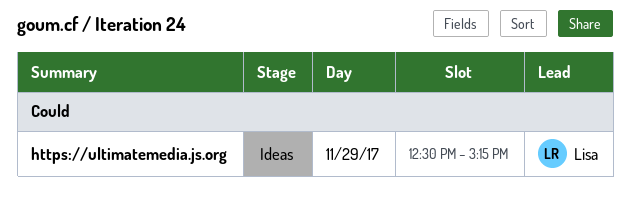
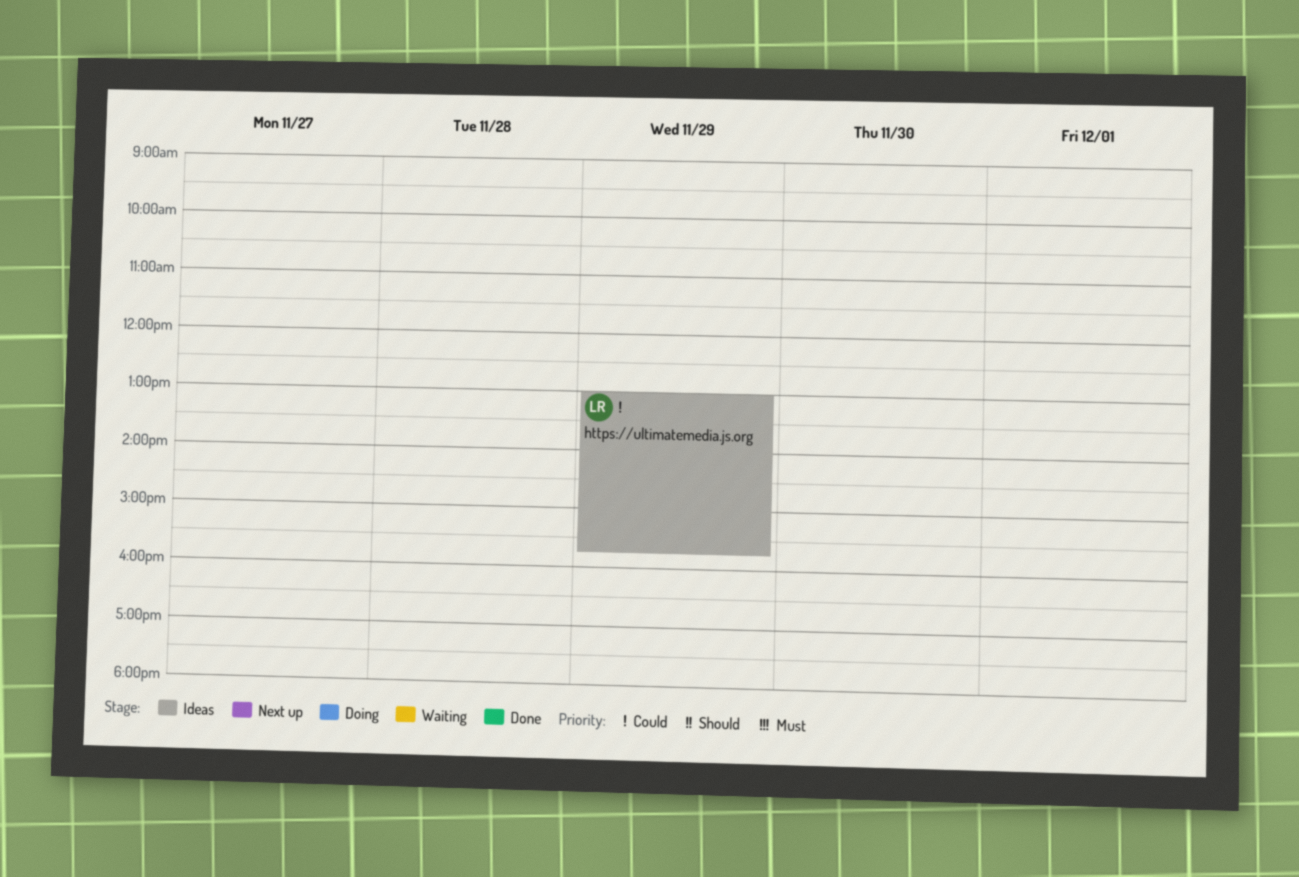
https://ultimatemedia.js.org, begins: 12:30 -> 13:00
https://ultimatemedia.js.org, ends: 15:15 -> 15:45

